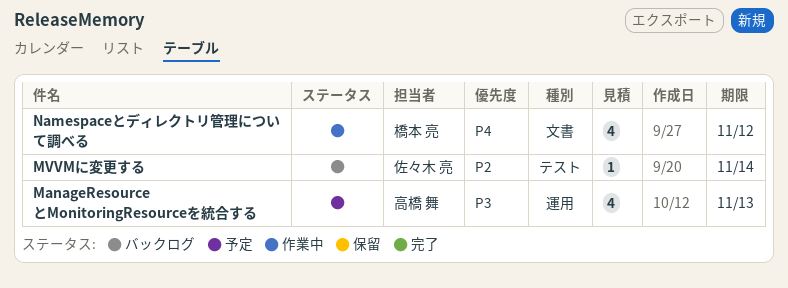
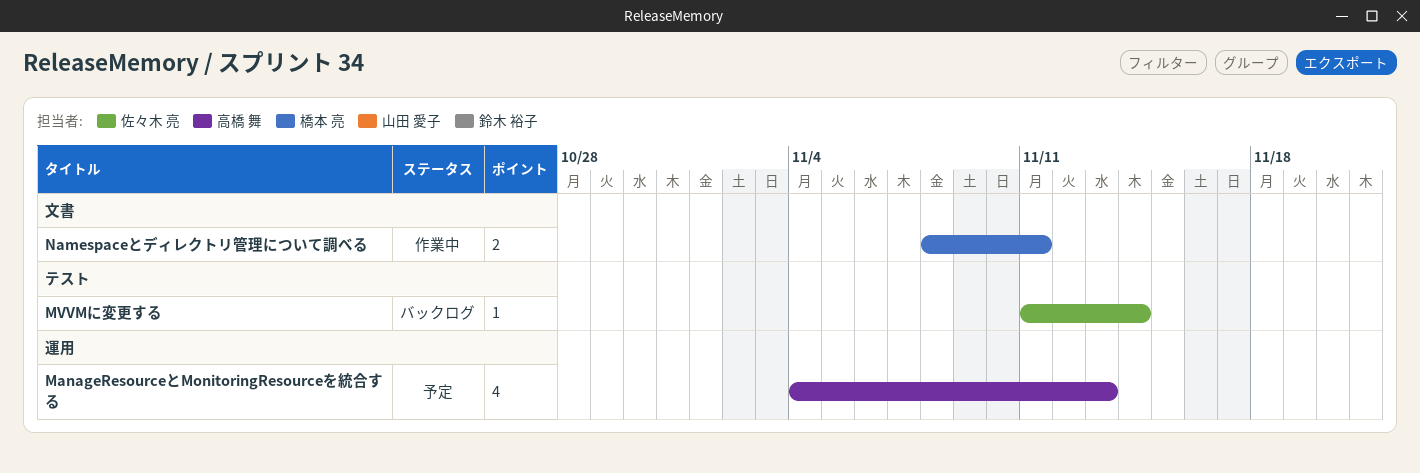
Namespaceとディレクトリ管理について調べる, estimate: 4 -> 2
Namespaceとディレクトリ管理について調べる, due: Nov 12 -> Nov 11

